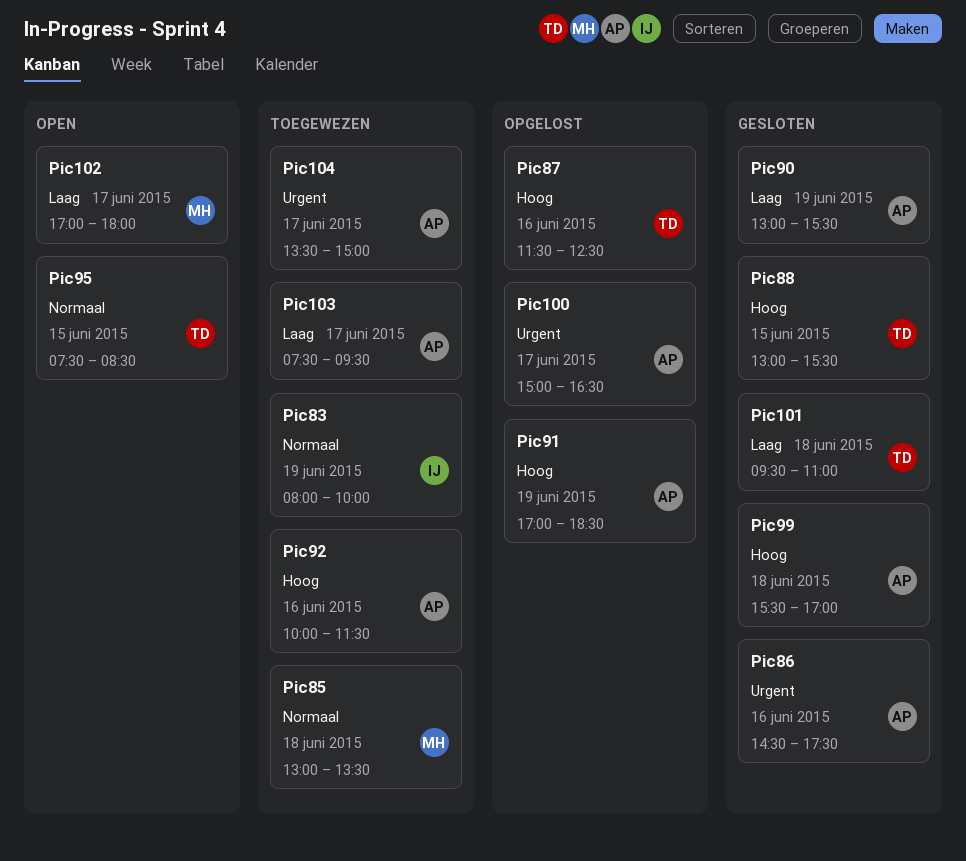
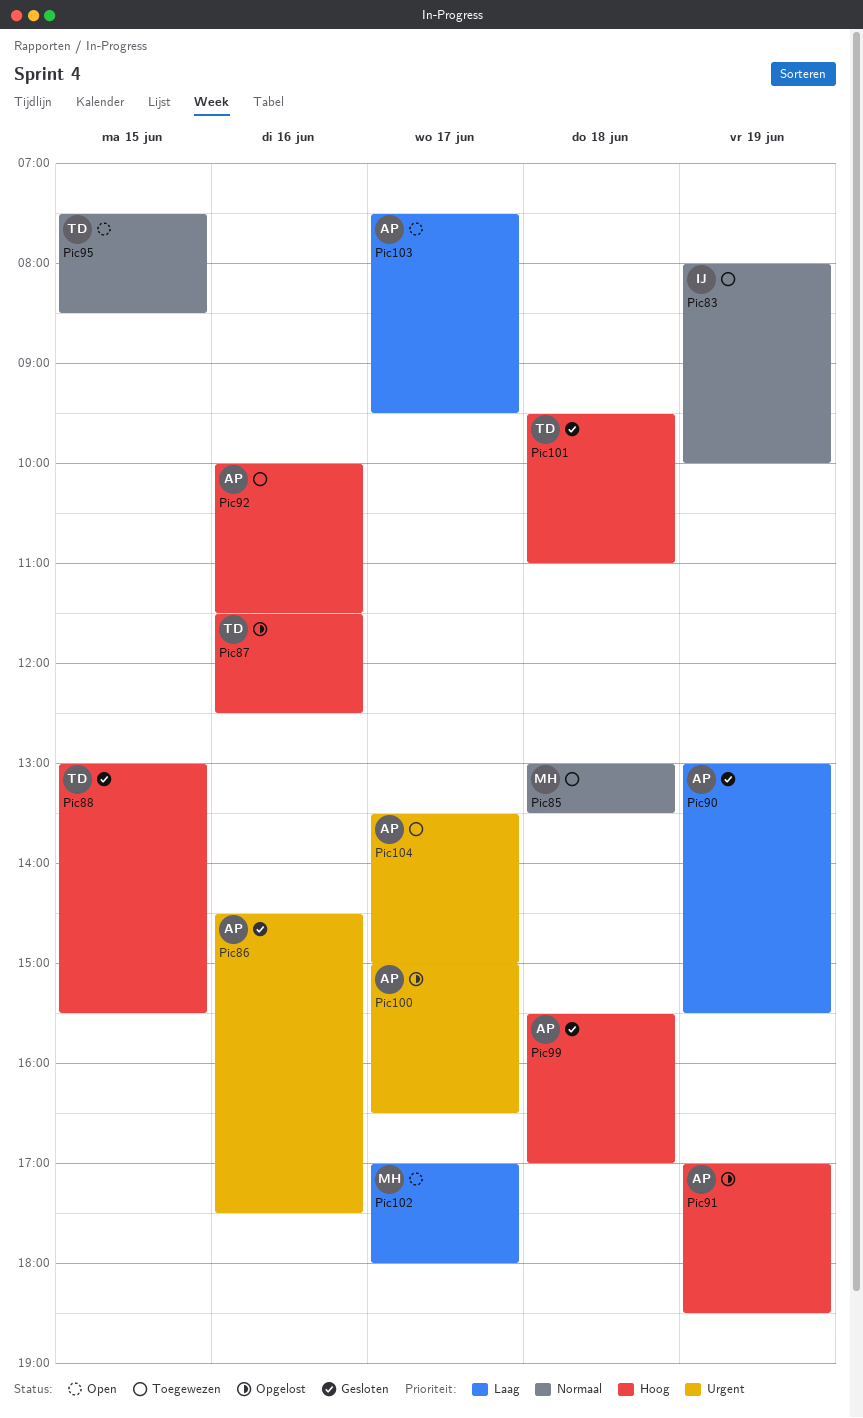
Pic101, priority: Laag -> Hoog
Pic103, status: Toegewezen -> Open

